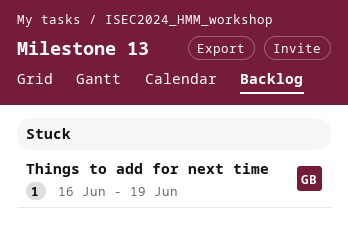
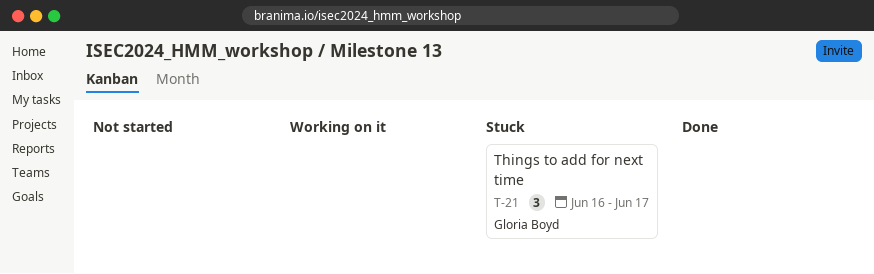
Things to add for next time, estimate: 1 -> 3
Things to add for next time, due: Jun 19 -> Jun 17

